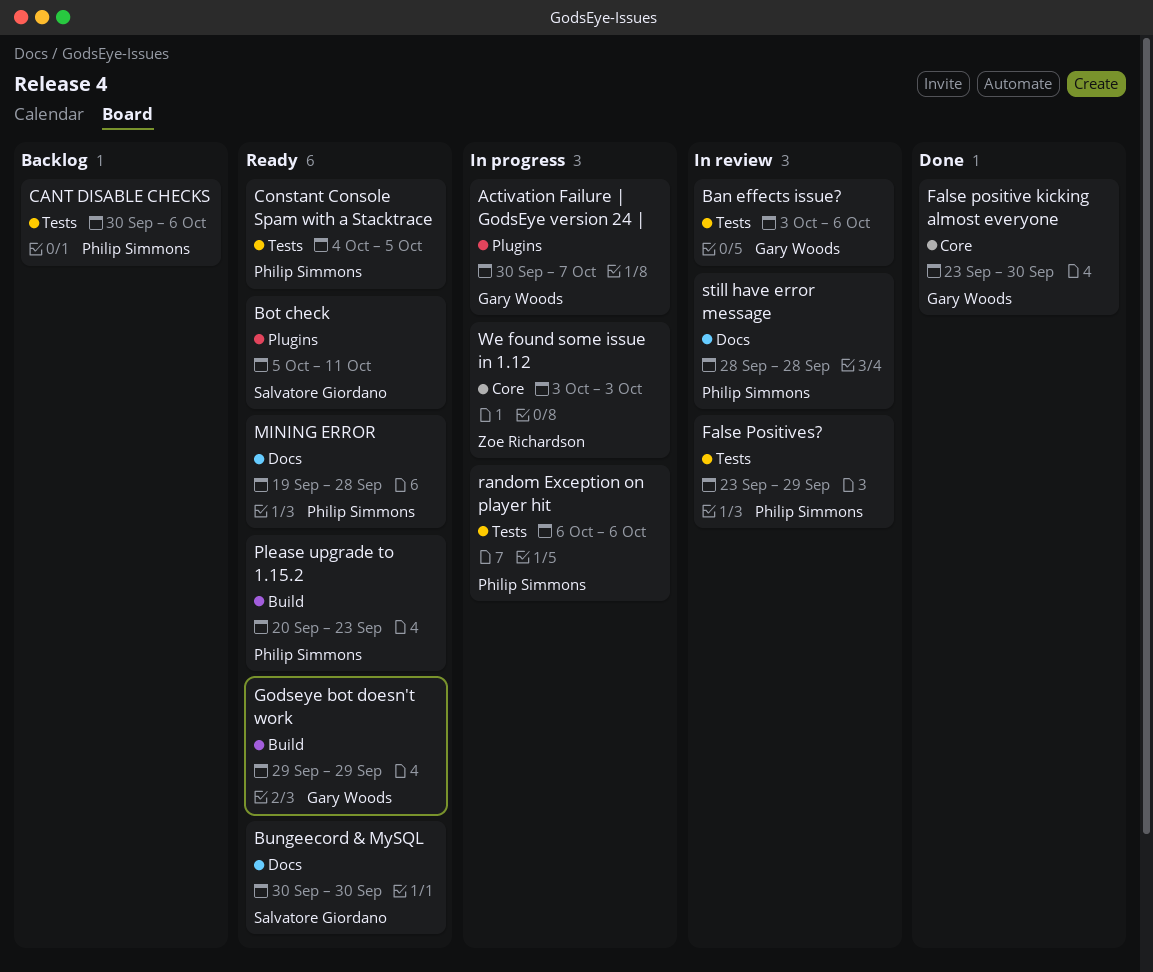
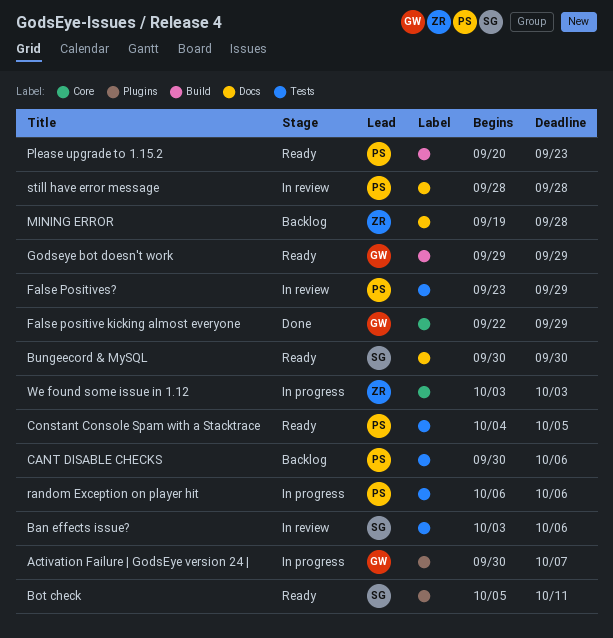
Ban effects issue?, owner: Gary Woods -> Salvatore Giordano
False positive kicking almost everyone, start: Sep 23 -> Sep 22
False positive kicking almost everyone, due: Sep 30 -> Sep 29
MINING ERROR, status: Ready -> Backlog
MINING ERROR, owner: Philip Simmons -> Zoe Richardson

